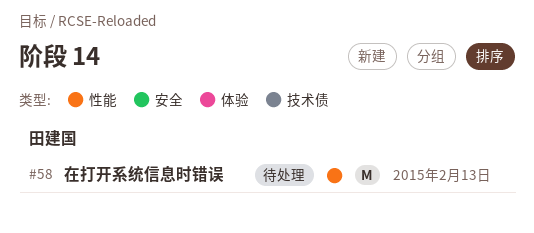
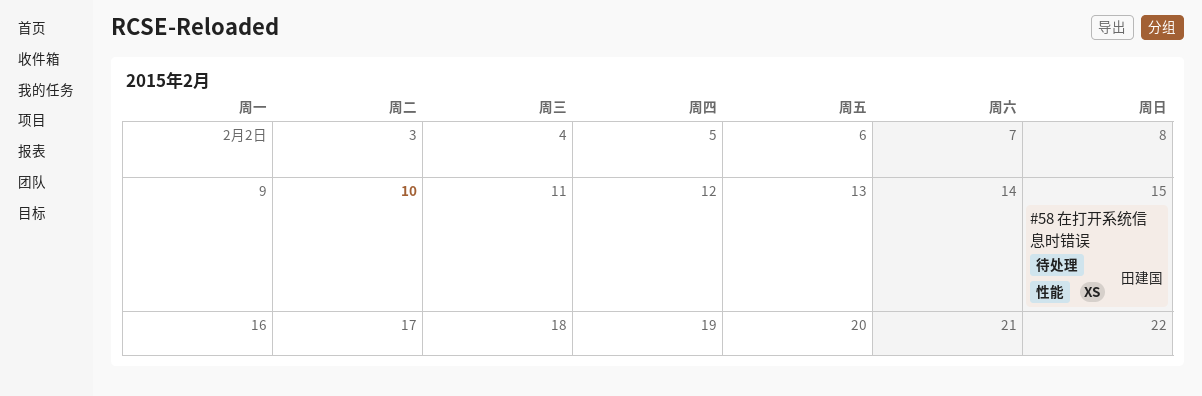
#58, estimate: M -> XS
#58, due: Feb 13 -> Feb 15

